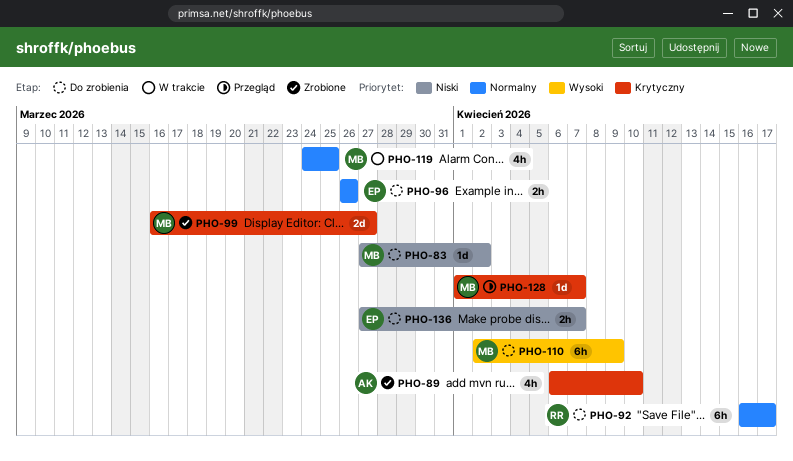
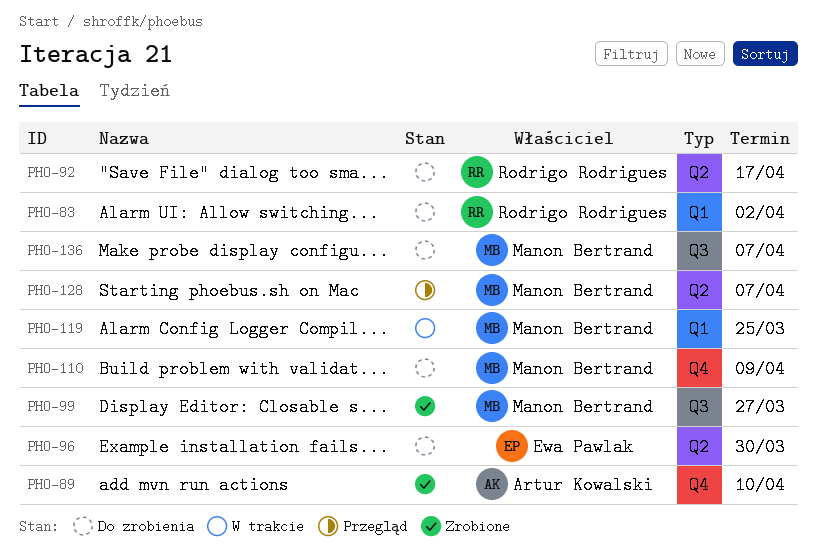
PHO-83, owner: Manon Bertrand -> Rodrigo Rodrigues
PHO-96, due: Mar 26 -> Mar 30
PHO-136, owner: Ewa Pawlak -> Manon Bertrand

